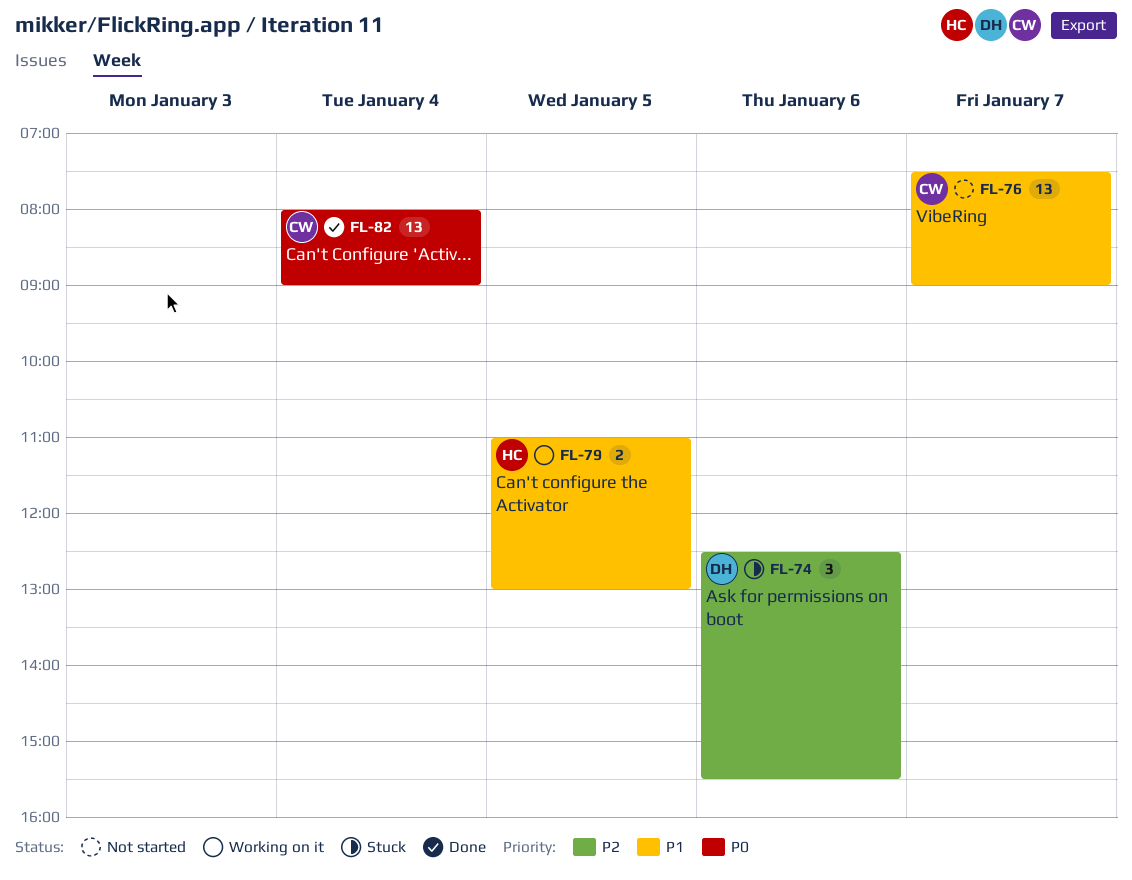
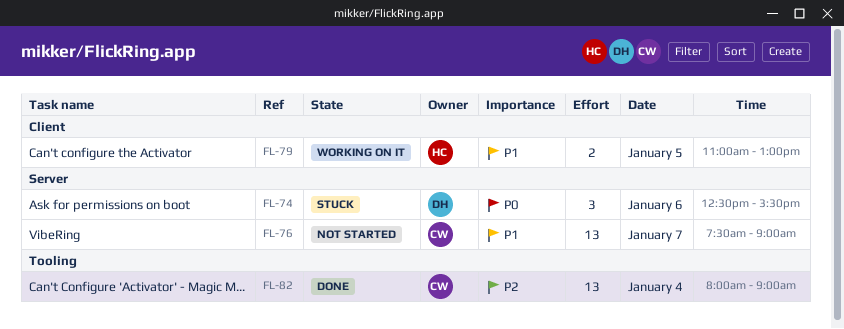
FL-74, priority: P2 -> P0
FL-82, priority: P0 -> P2

